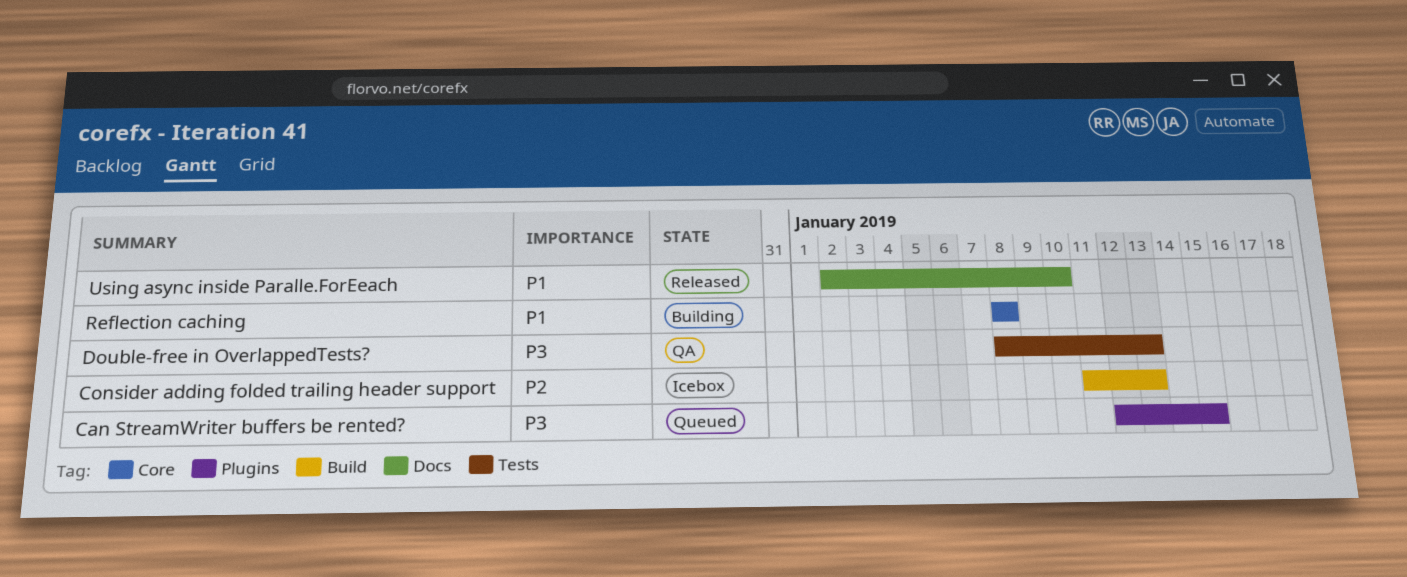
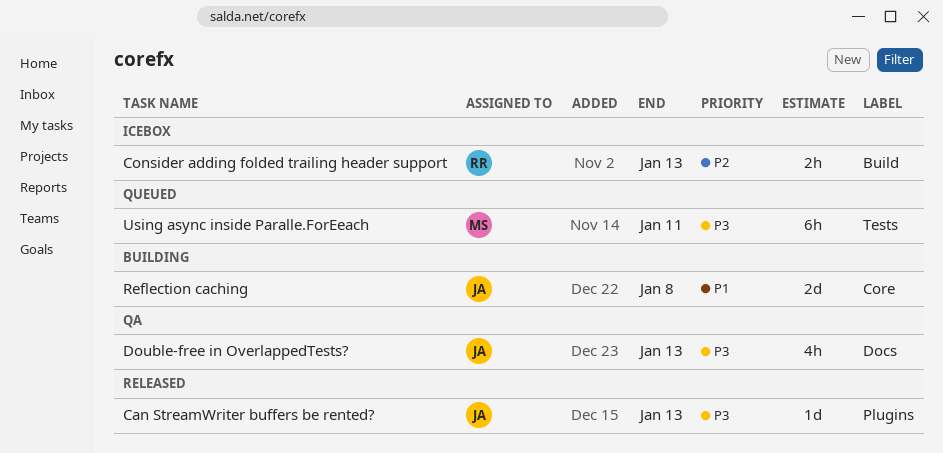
Can StreamWriter buffers be rented?, status: Queued -> Released
Can StreamWriter buffers be rented?, due: Jan 15 -> Jan 13
Double-free in OverlappedTests?, label: Tests -> Docs
Using async inside Paralle.ForEeach, status: Released -> Queued
Using async inside Paralle.ForEeach, priority: P1 -> P3
Using async inside Paralle.ForEeach, label: Docs -> Tests
Using async inside Paralle.ForEeach, due: Jan 10 -> Jan 11

